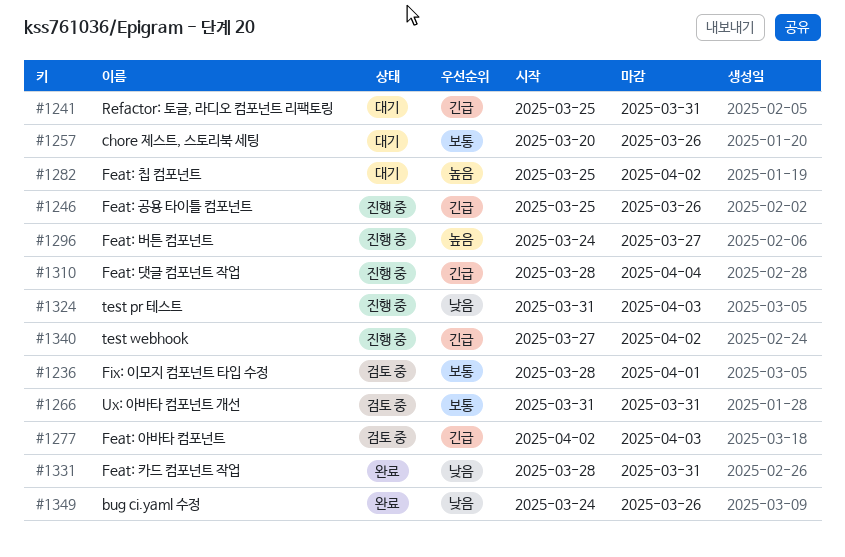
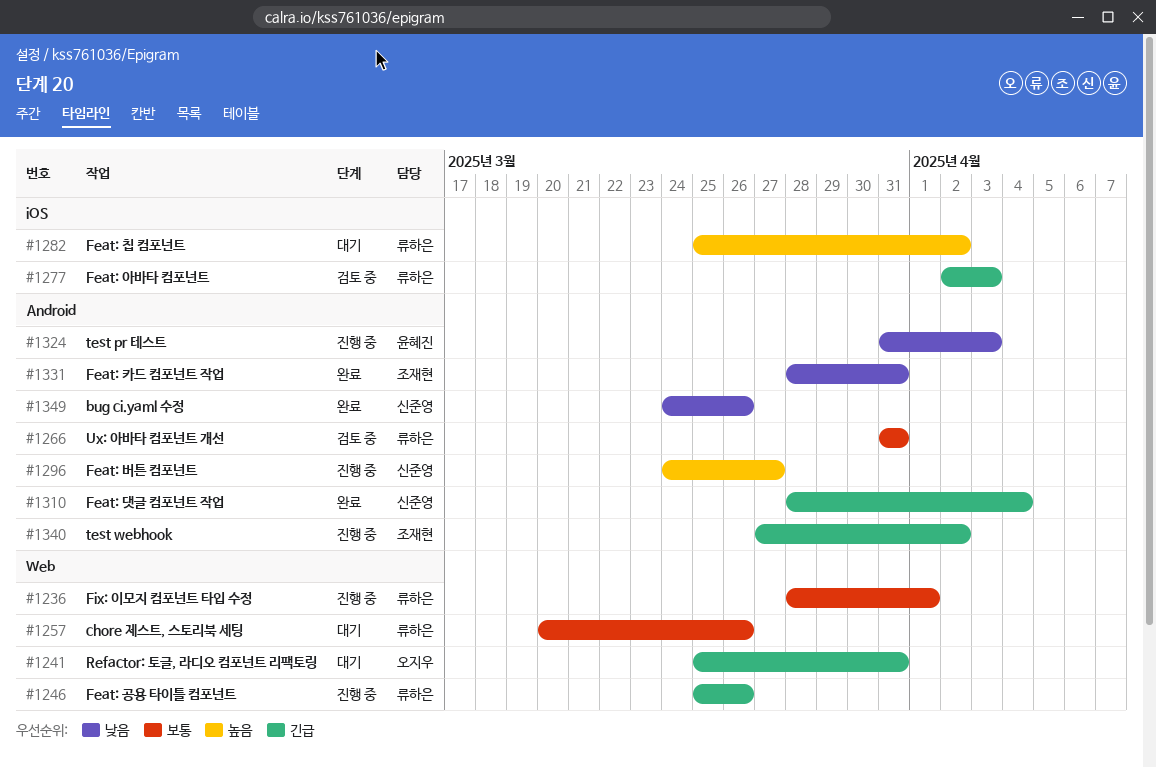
#1236, status: 검토 중 -> 진행 중
#1310, status: 진행 중 -> 완료

